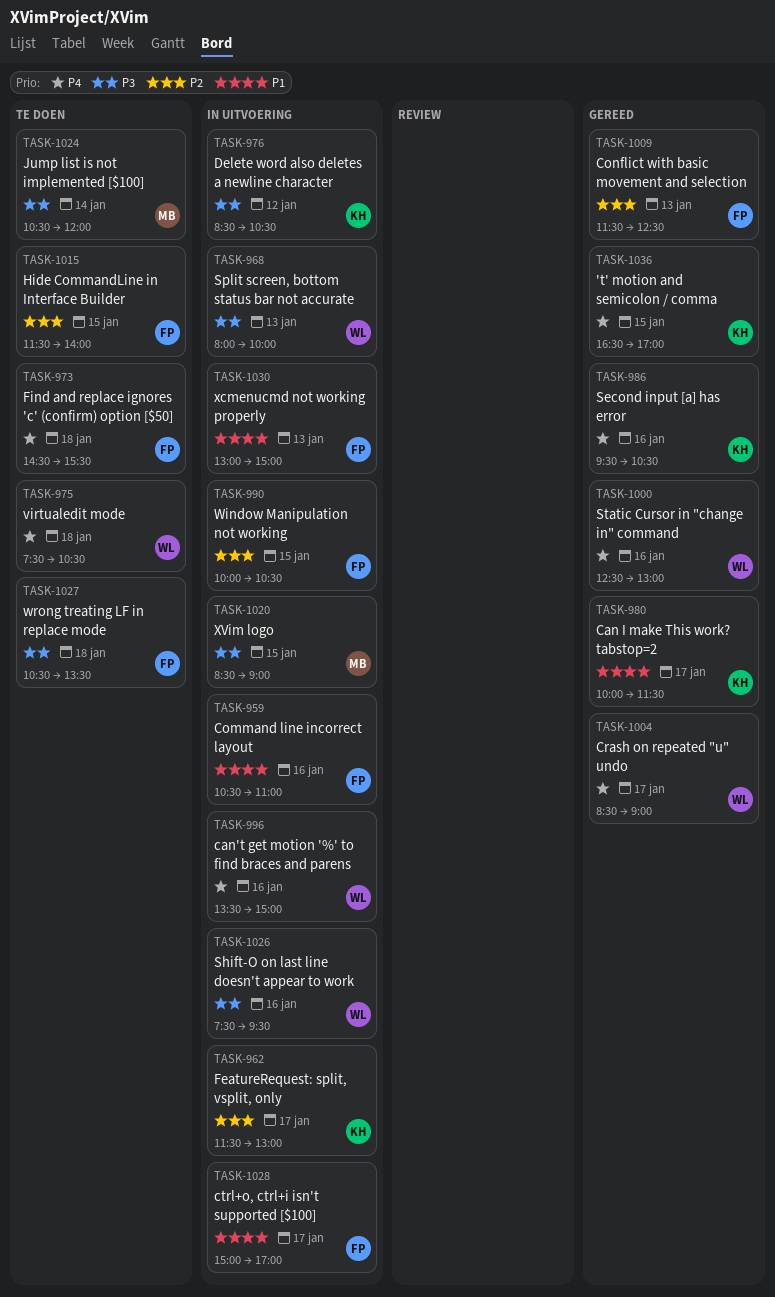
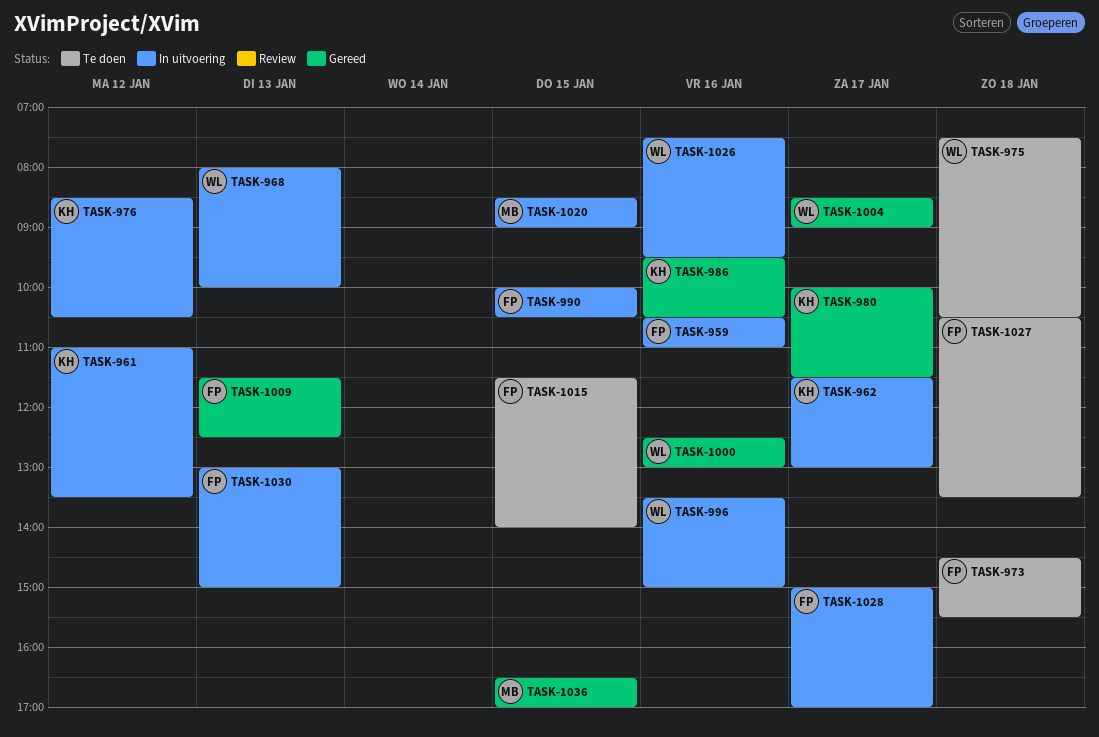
TASK-961: none -> present
TASK-1024: present -> none
TASK-1036, owner: KH -> MB

